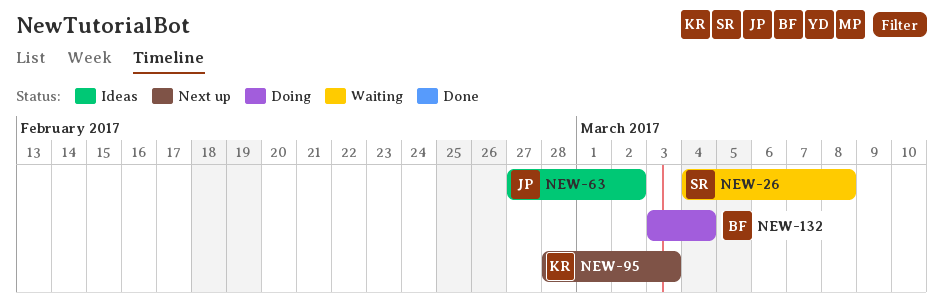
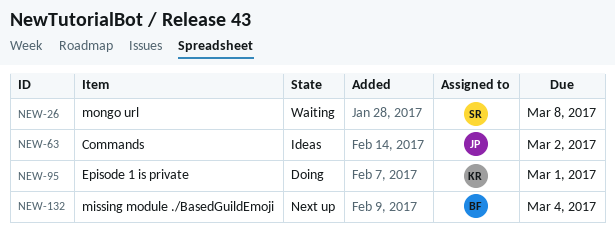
NEW-95, status: Next up -> Doing
NEW-95, due: Mar 3 -> Mar 1
NEW-132, status: Doing -> Next up

